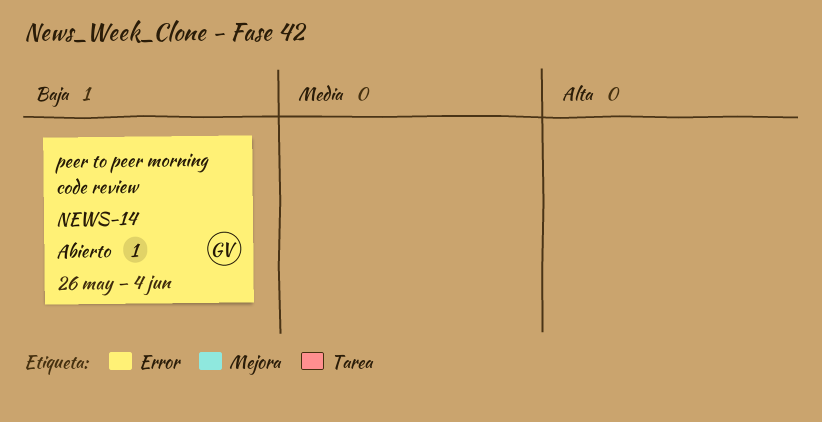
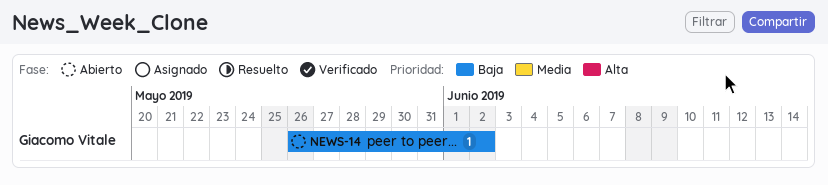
NEWS-14, due: Jun 4 -> Jun 2

